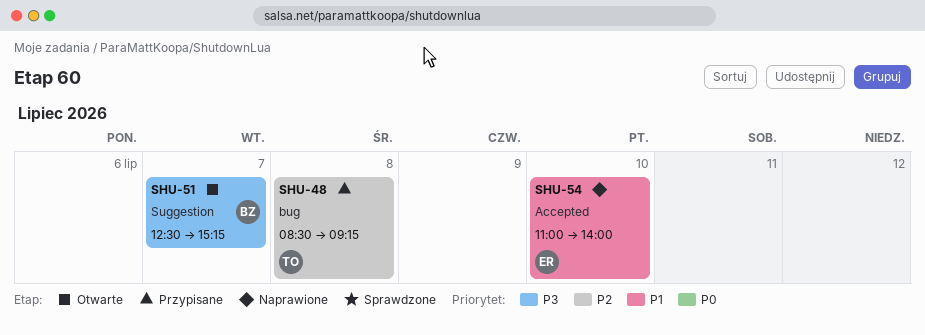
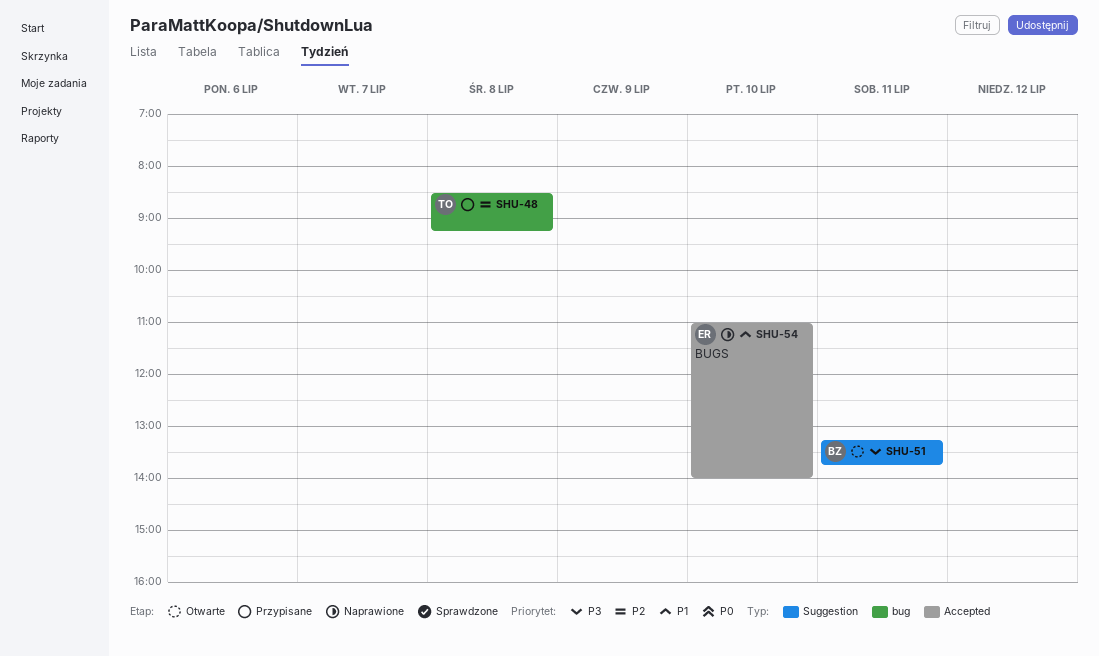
SHU-51, day: Jul 7 -> Jul 11
SHU-51, begins: 12:30 -> 13:15
SHU-51, ends: 15:15 -> 13:45

